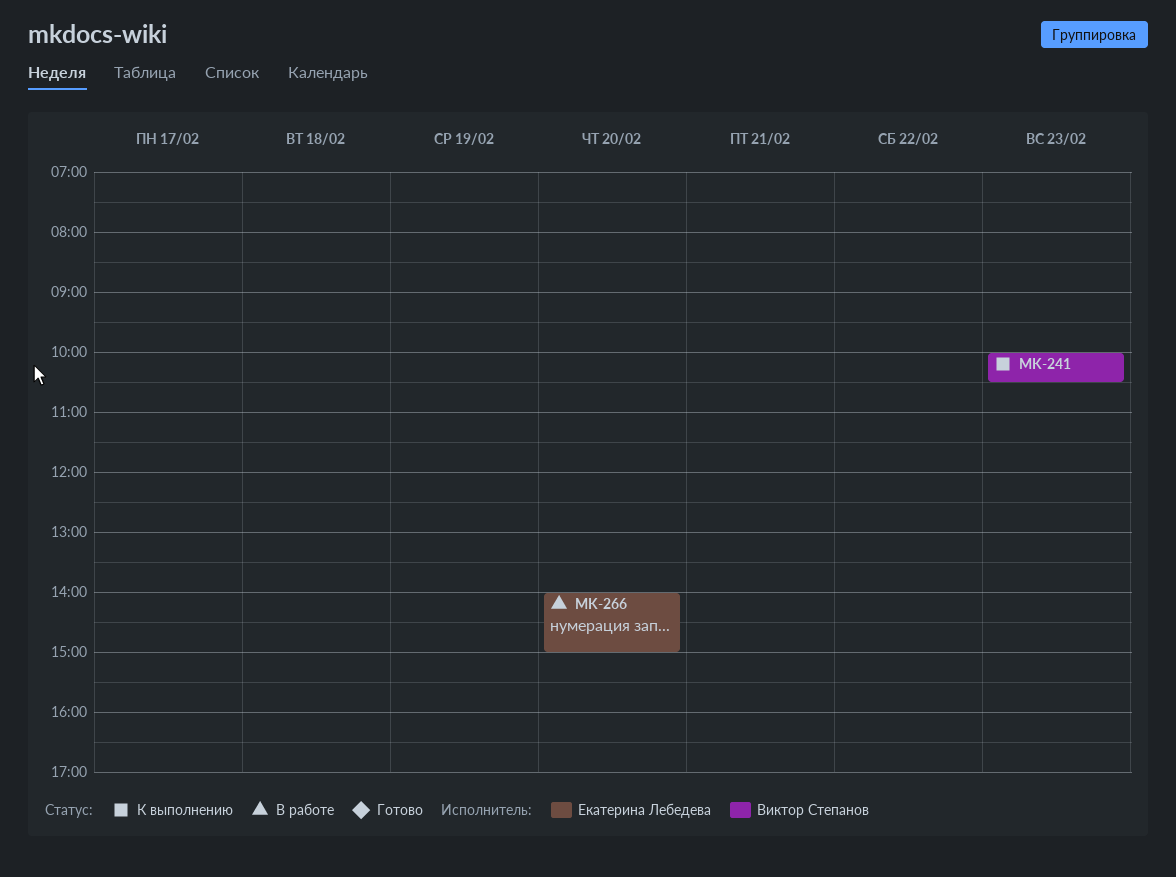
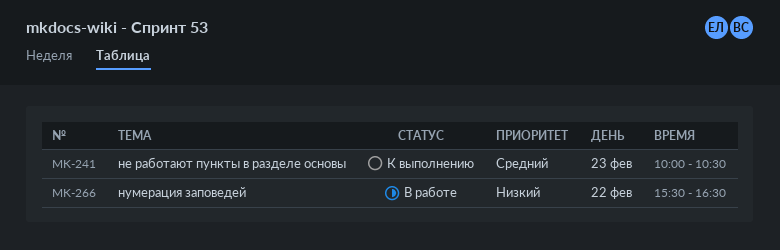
MK-266, day: Feb 20 -> Feb 22
MK-266, begins: 14:00 -> 15:30
MK-266, ends: 15:00 -> 16:30

